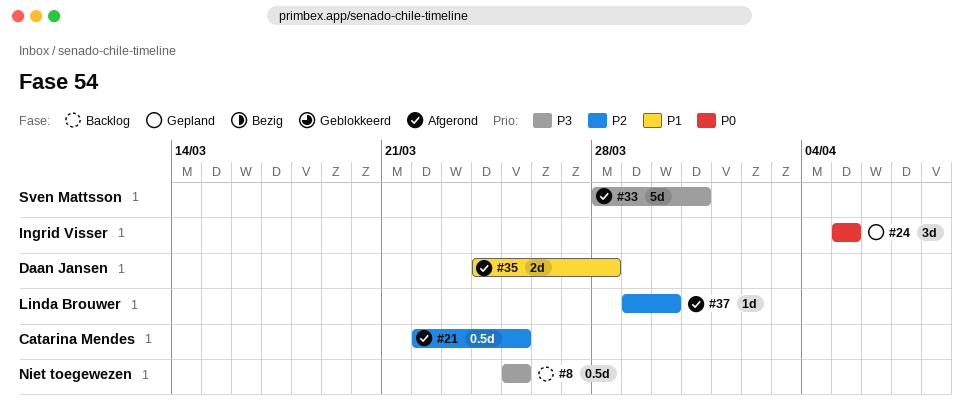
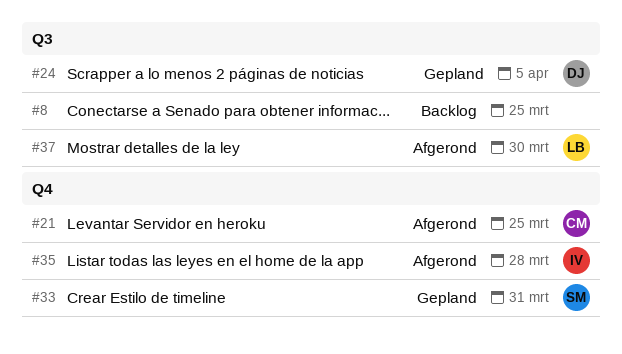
#24, owner: Ingrid Visser -> Daan Jansen
#33, status: Afgerond -> Gepland
#35, owner: Daan Jansen -> Ingrid Visser

